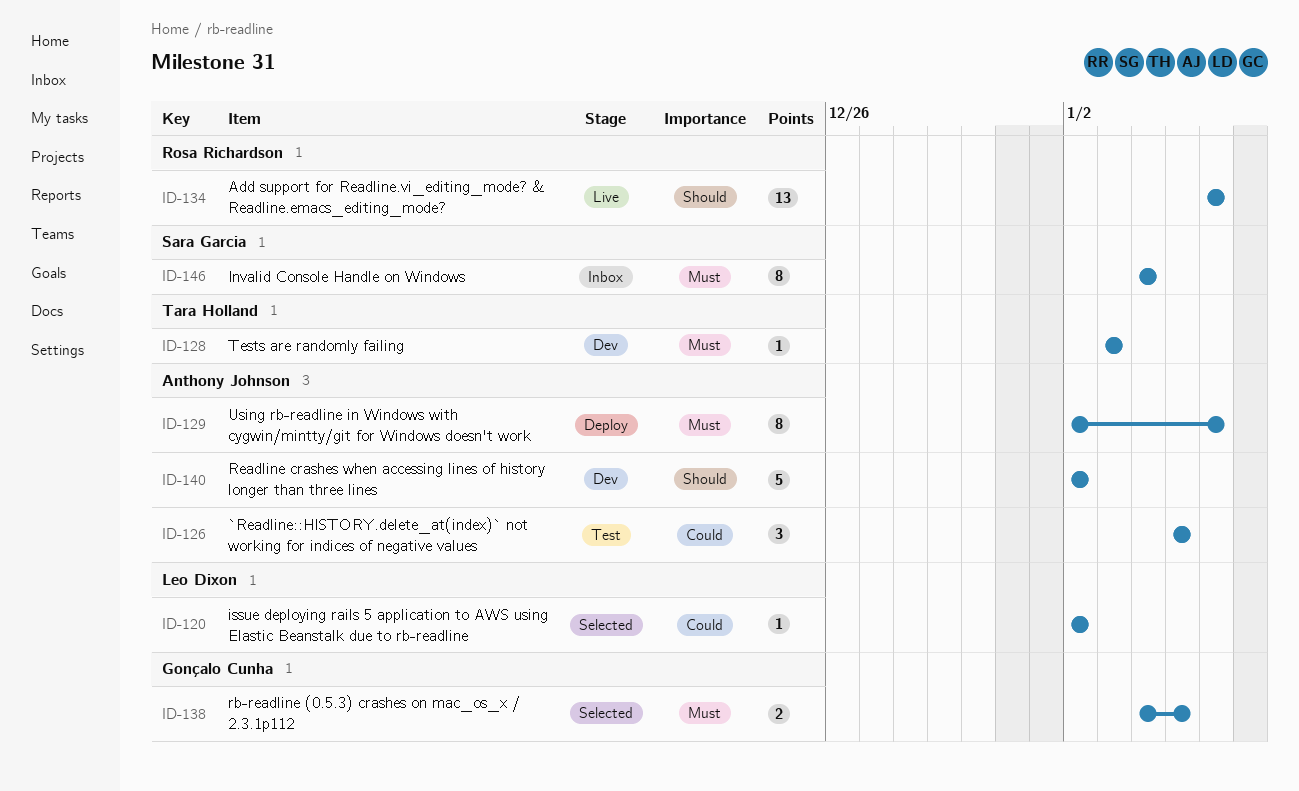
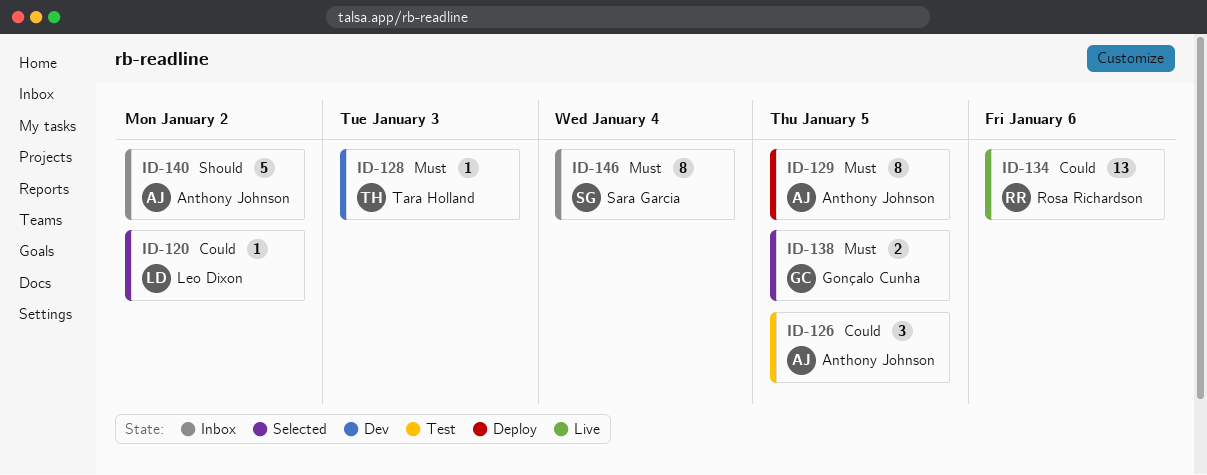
ID-129, due: Jan 6 -> Jan 5
ID-134, priority: Should -> Could
ID-140, status: Dev -> Inbox

